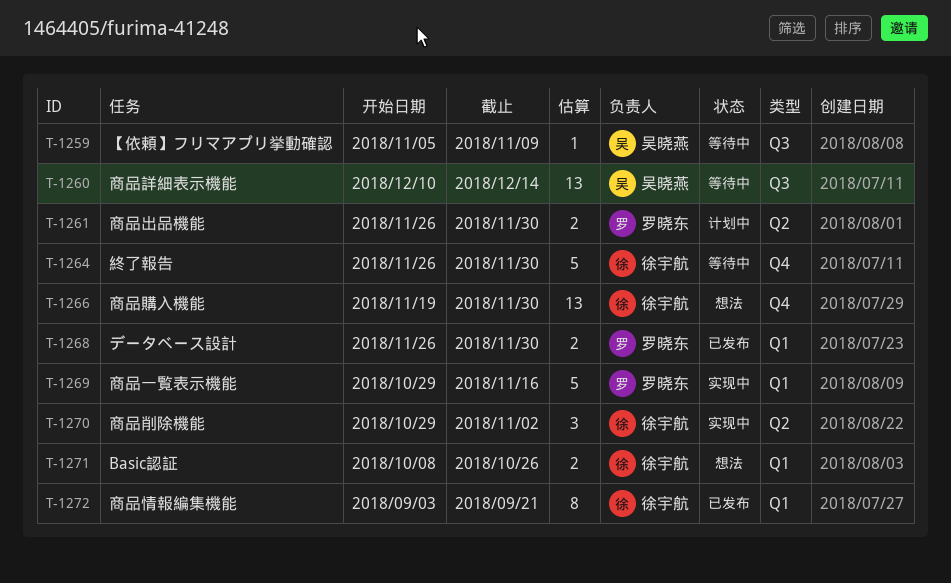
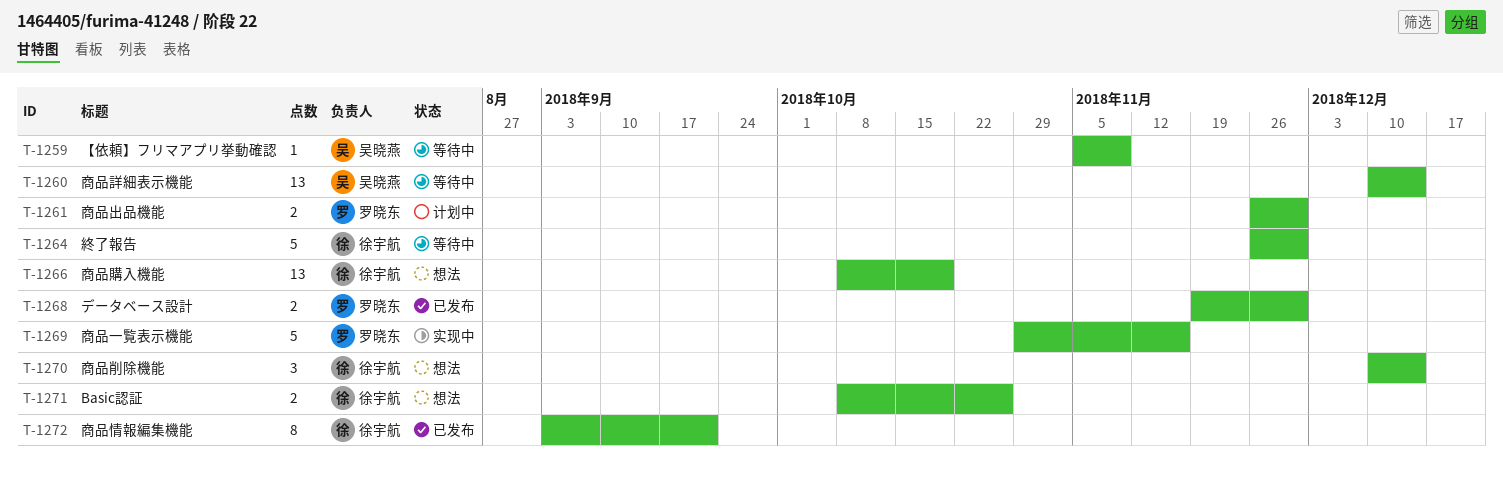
T-1266, start: Nov 19 -> Oct 8
T-1266, due: Nov 30 -> Oct 19
T-1268, start: Nov 26 -> Nov 19
T-1270, status: 实现中 -> 想法
T-1270, start: Oct 29 -> Dec 10
T-1270, due: Nov 2 -> Dec 14

